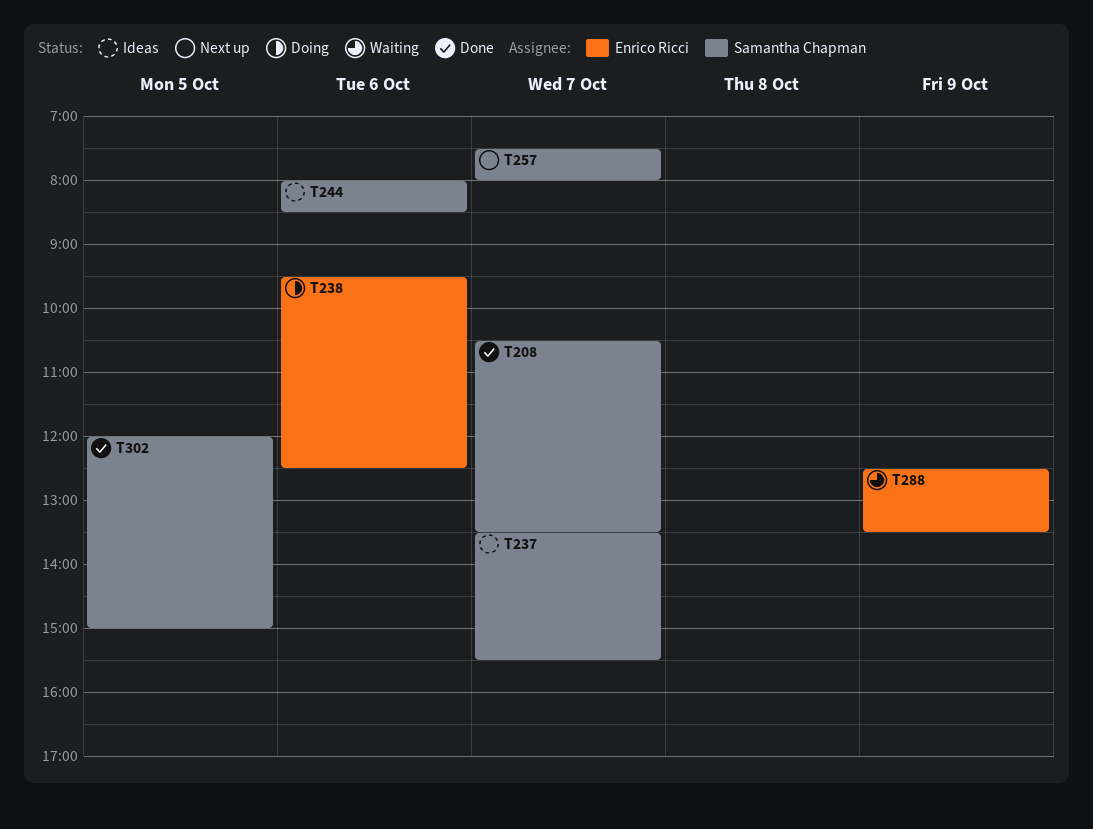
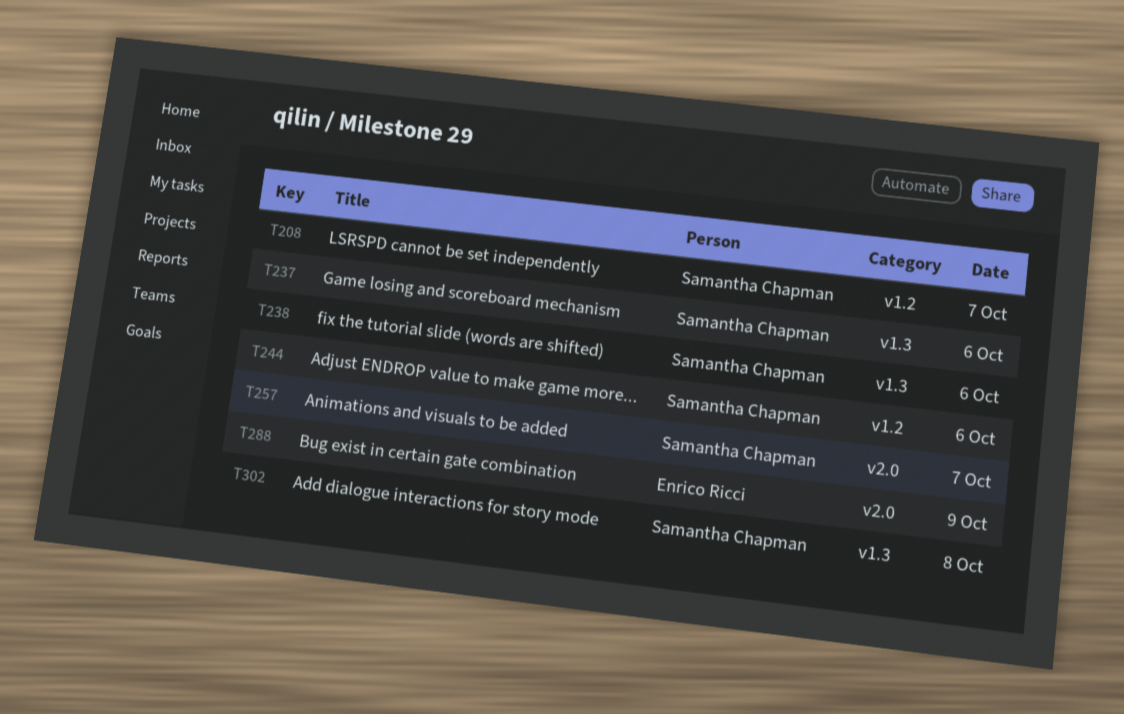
T237, day: Oct 7 -> Oct 6
T238, owner: Enrico Ricci -> Samantha Chapman
T302, day: Oct 5 -> Oct 8

